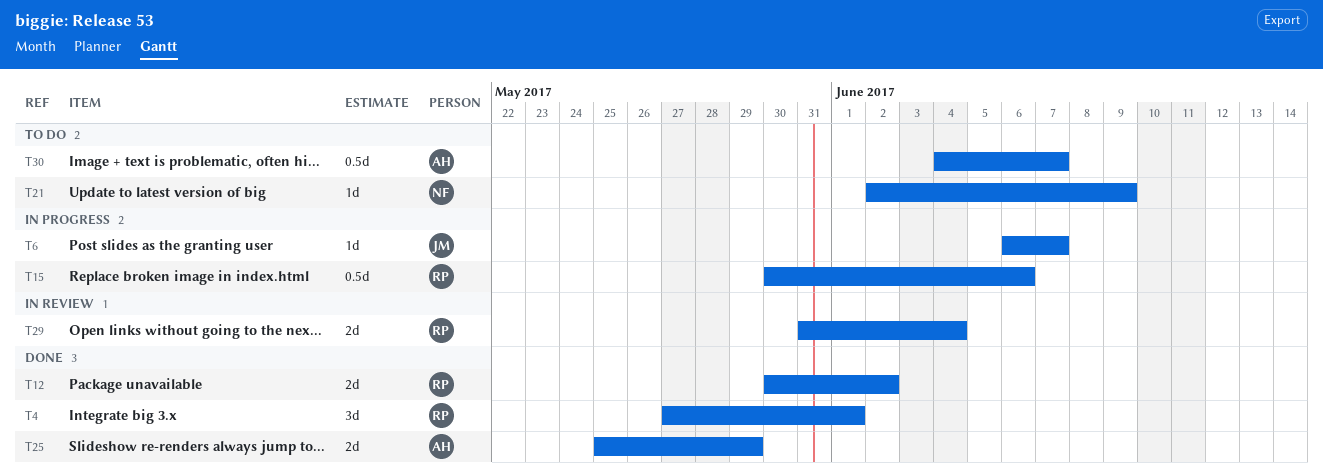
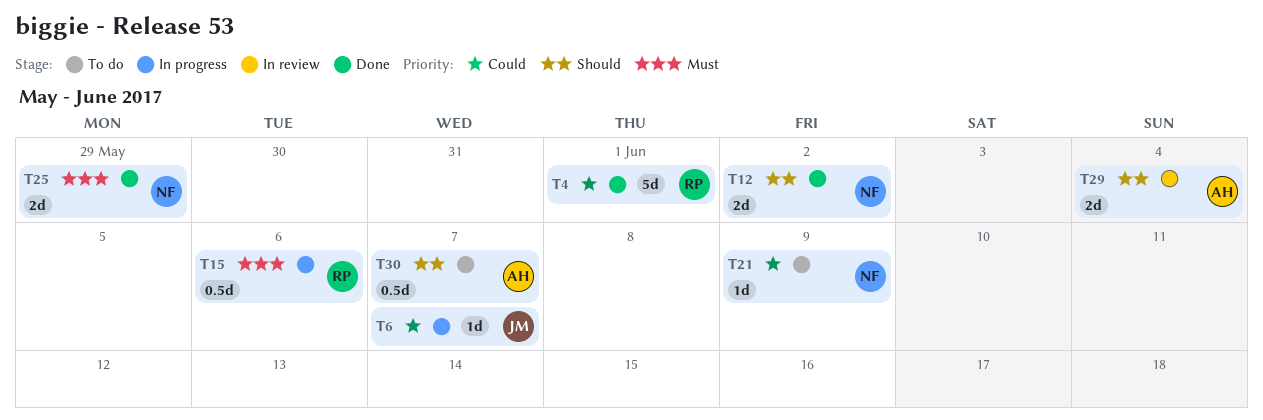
T4, estimate: 3d -> 5d
T12, owner: RP -> NF
T25, owner: AH -> NF
T29, owner: RP -> AH

